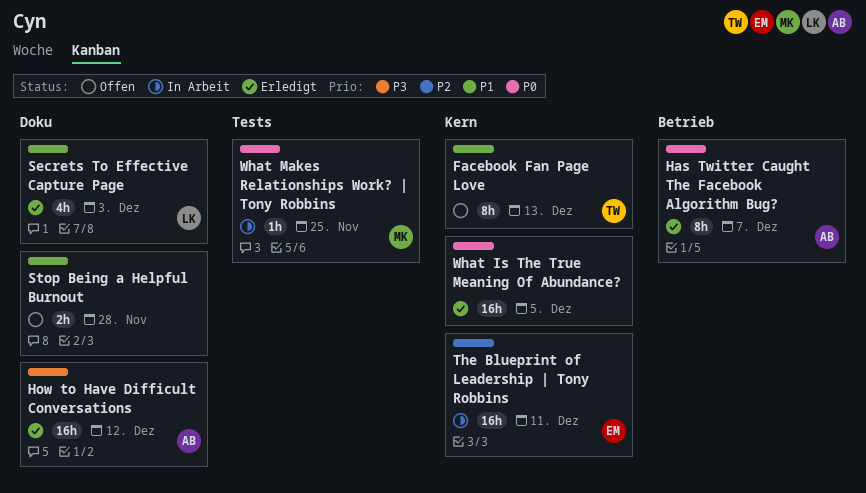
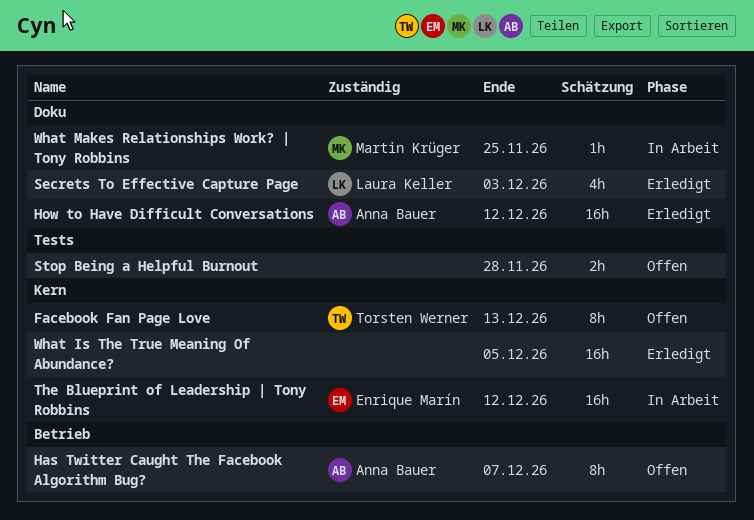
Has Twitter Caught The Facebook Algorithm Bug?, status: Erledigt -> Offen
Stop Being a Helpful Burnout, label: Doku -> Tests
The Blueprint of Leadership | Tony Robbins, due: Dec 11 -> Dec 12
What Makes Relationships Work? | Tony Robbins, label: Tests -> Doku

